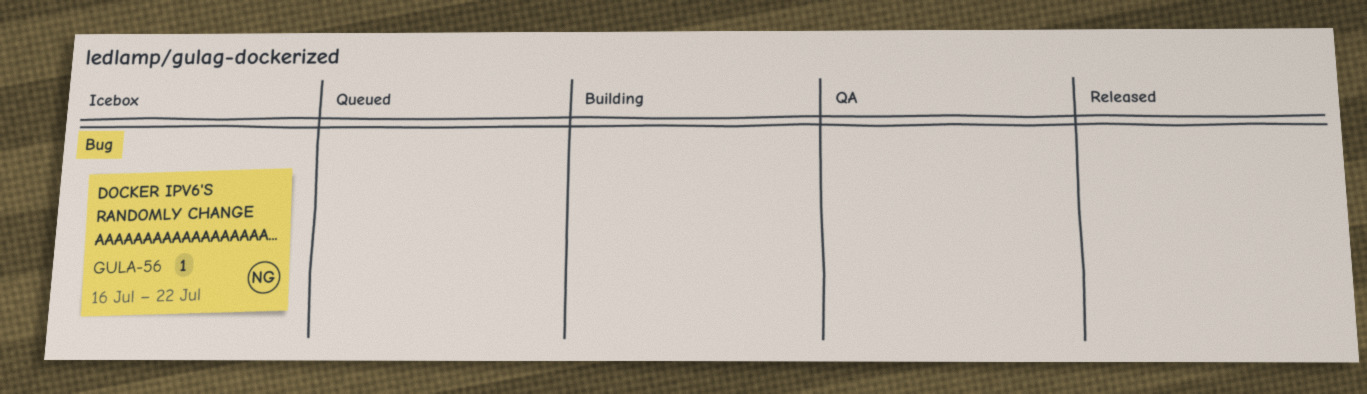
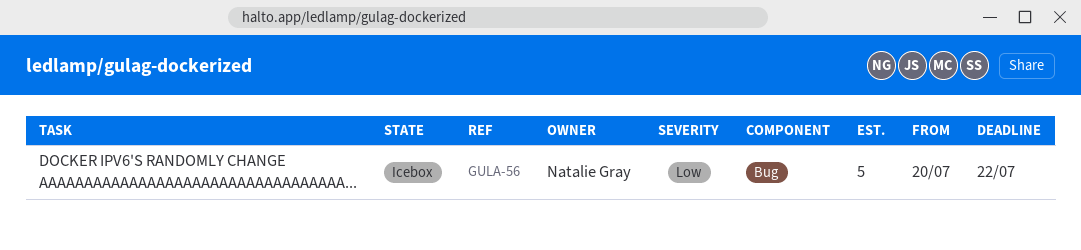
GULA-56, estimate: 1 -> 5
GULA-56, start: Jul 16 -> Jul 20

